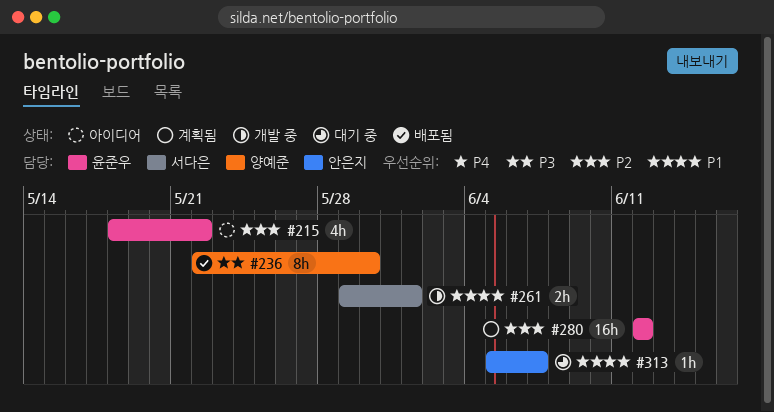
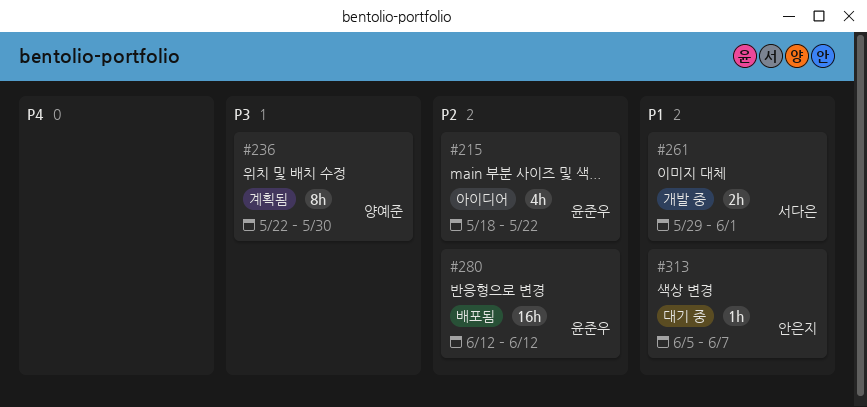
#236, status: 배포됨 -> 계획됨
#280, status: 계획됨 -> 배포됨

